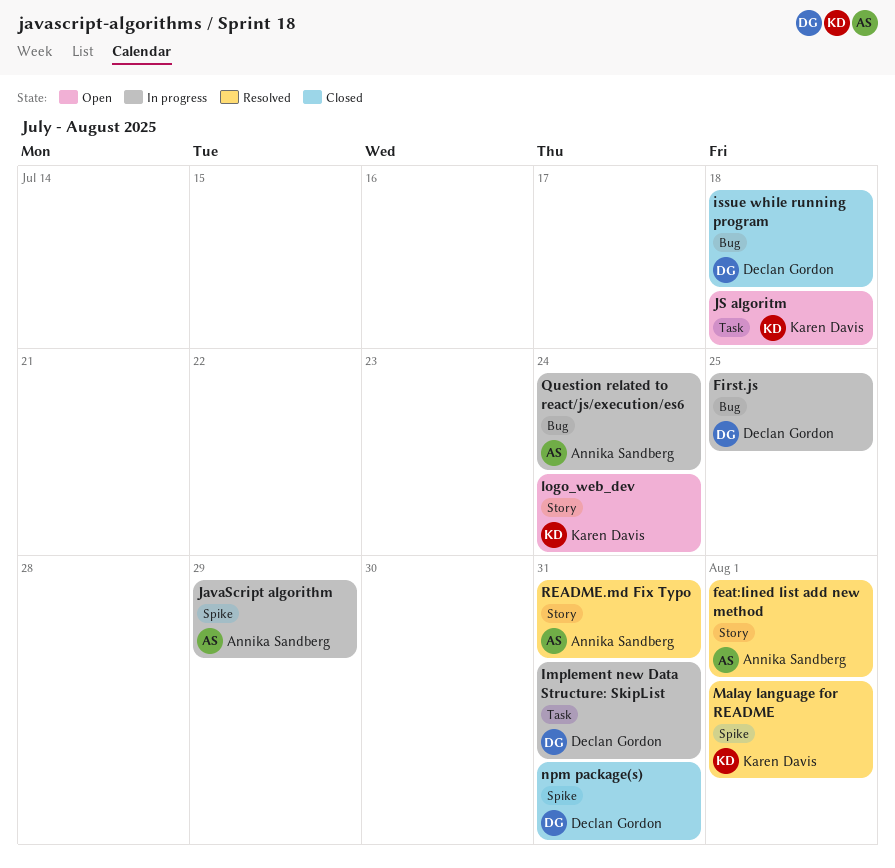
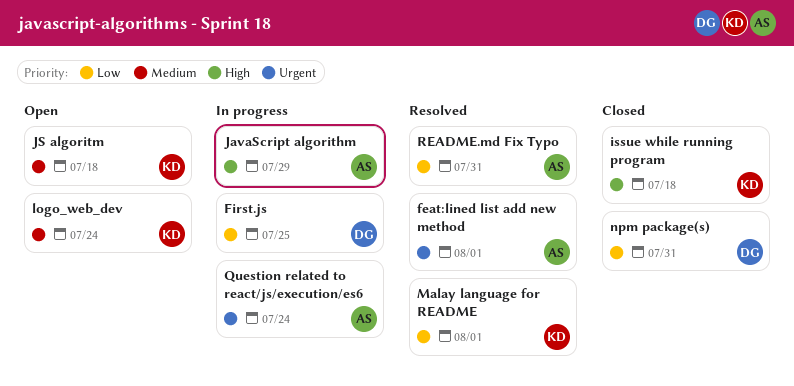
Implement new Data Structure: SkipList: present -> none
issue while running program, owner: Declan Gordon -> Karen Davis

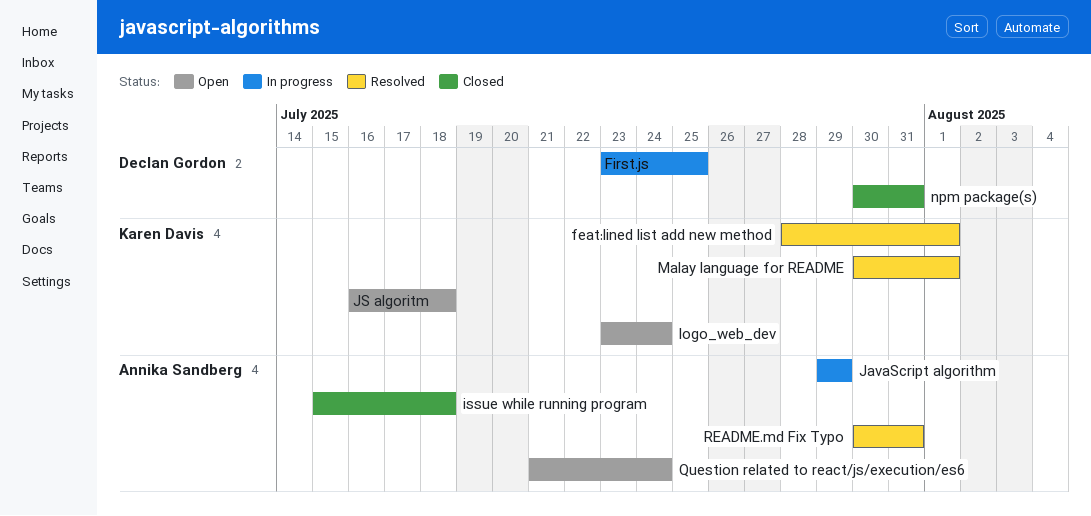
feat:lined list add new method, owner: Annika Sandberg -> Karen Davis
issue while running program, owner: Karen Davis -> Annika Sandberg
Question related to react/js/execution/es6, status: In progress -> Open

